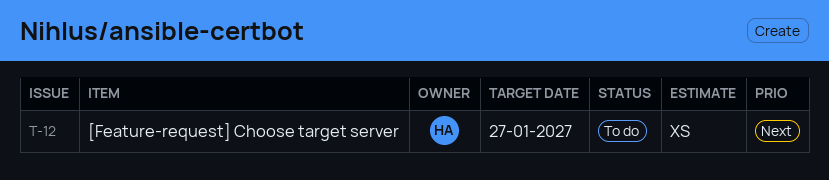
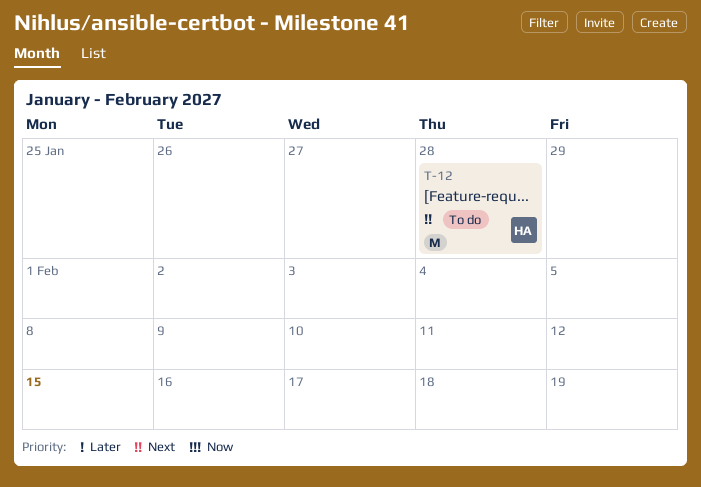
T-12, estimate: XS -> M
T-12, due: Jan 27 -> Jan 28

